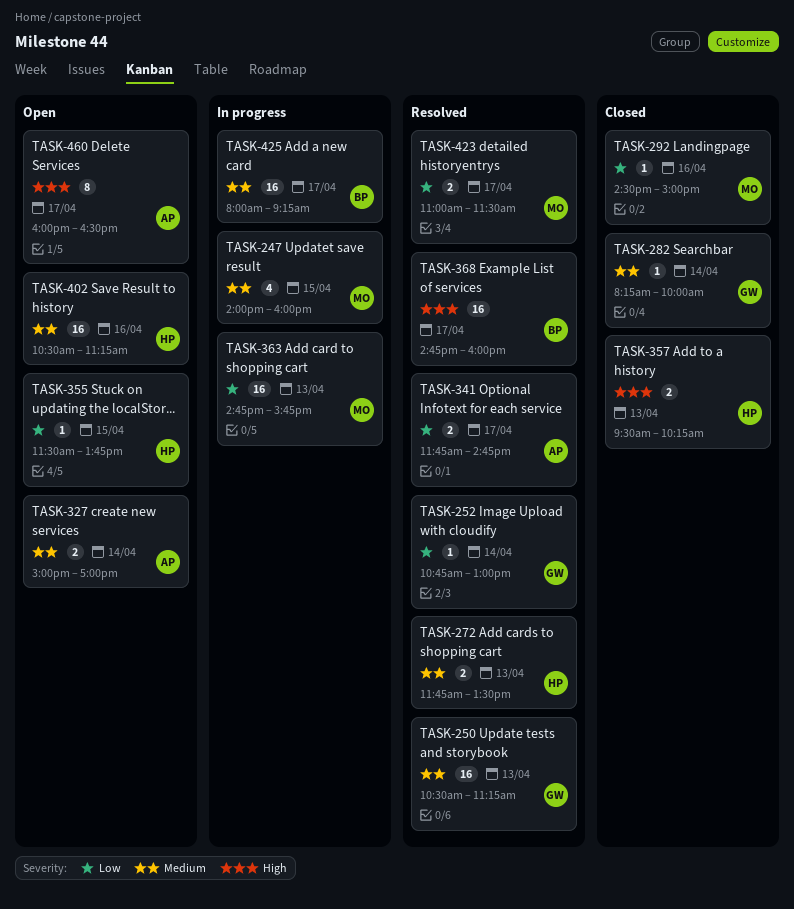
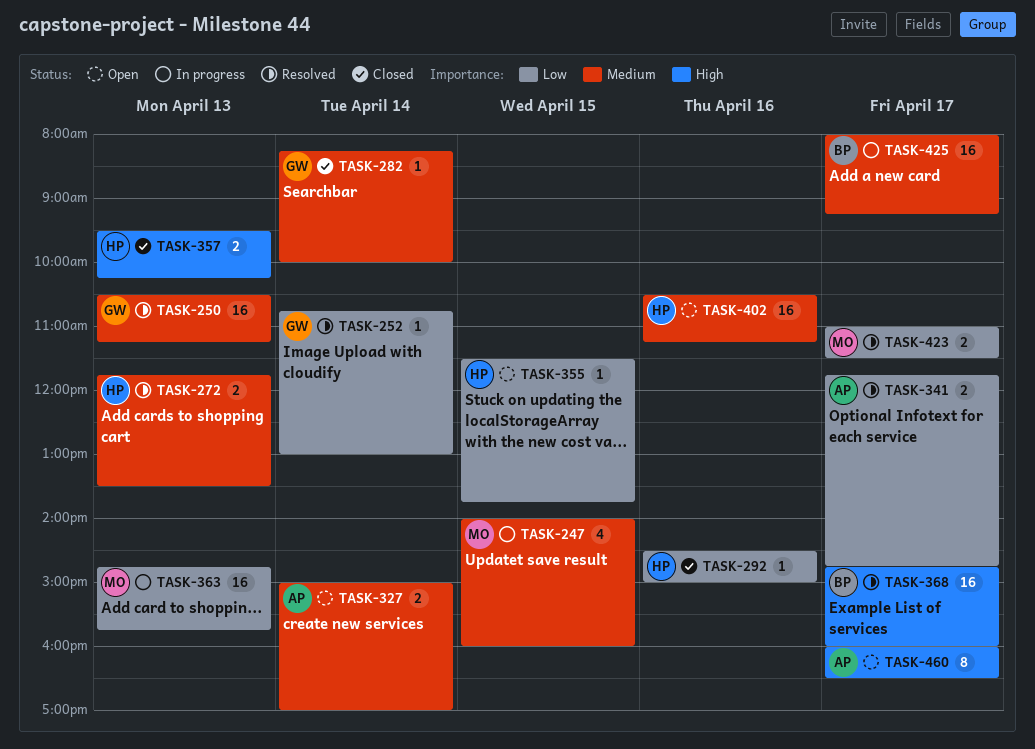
TASK-292, owner: MO -> HP

